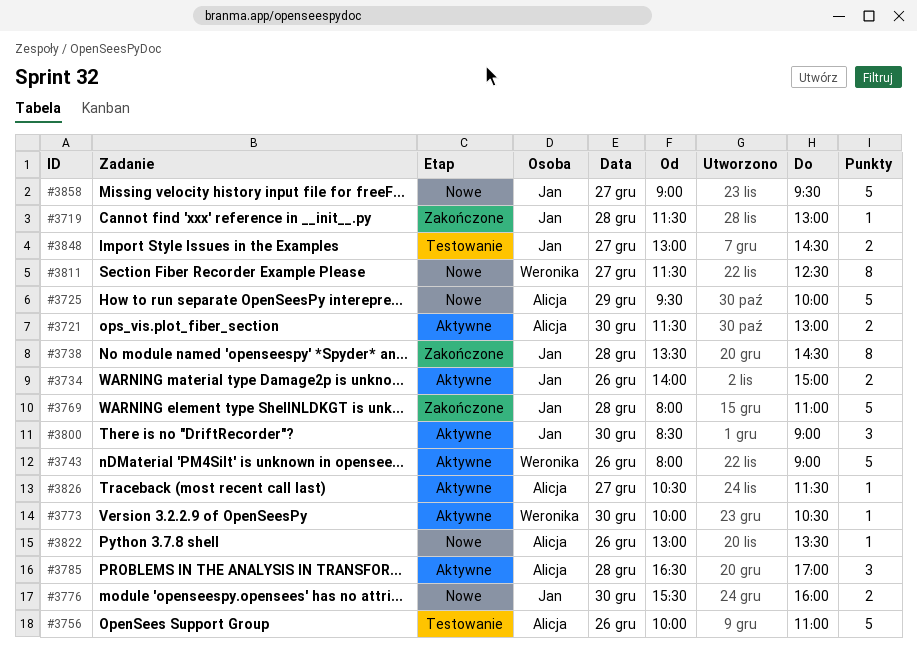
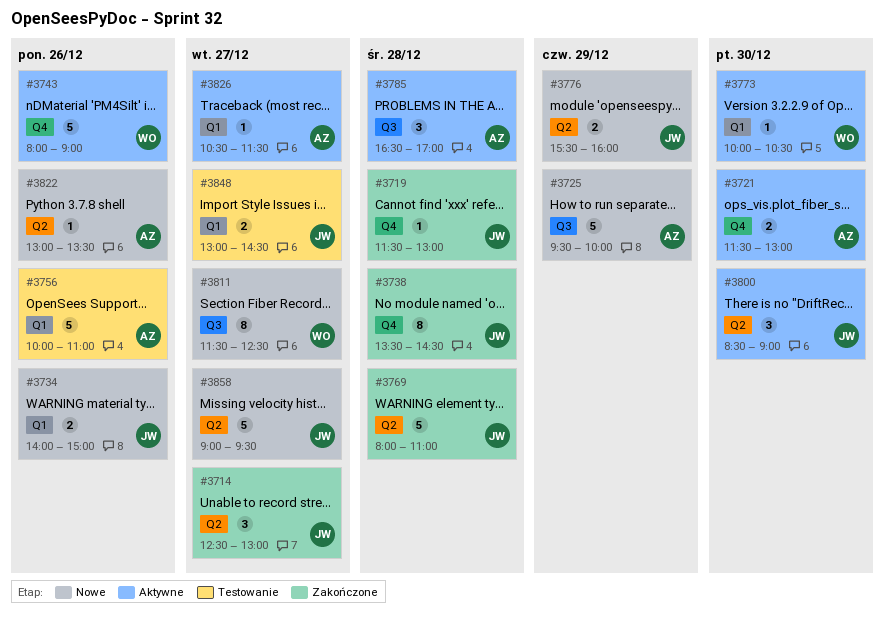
#3714: none -> present
#3734, status: Aktywne -> Nowe
#3776, day: Dec 30 -> Dec 29

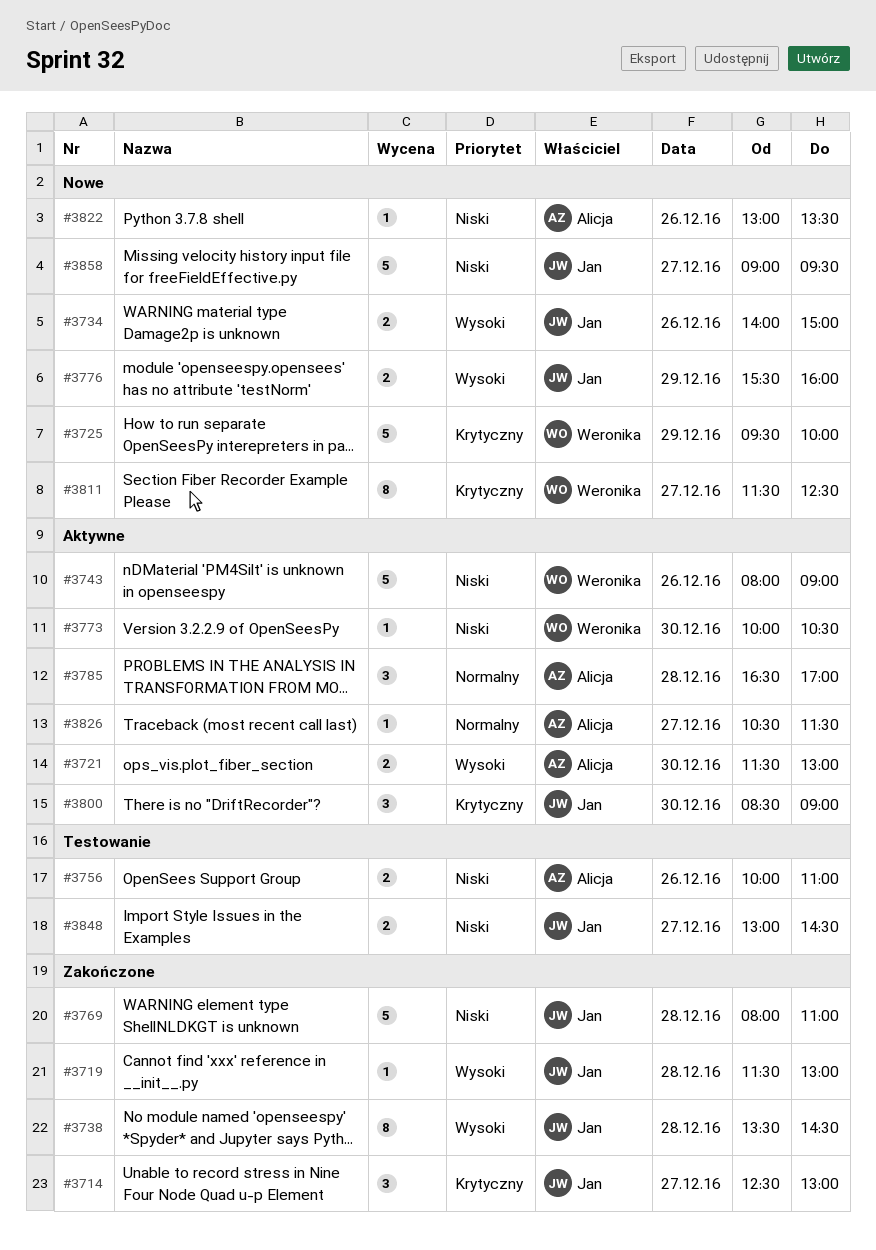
#3725, owner: Alicja -> Weronika
#3756, estimate: 5 -> 2

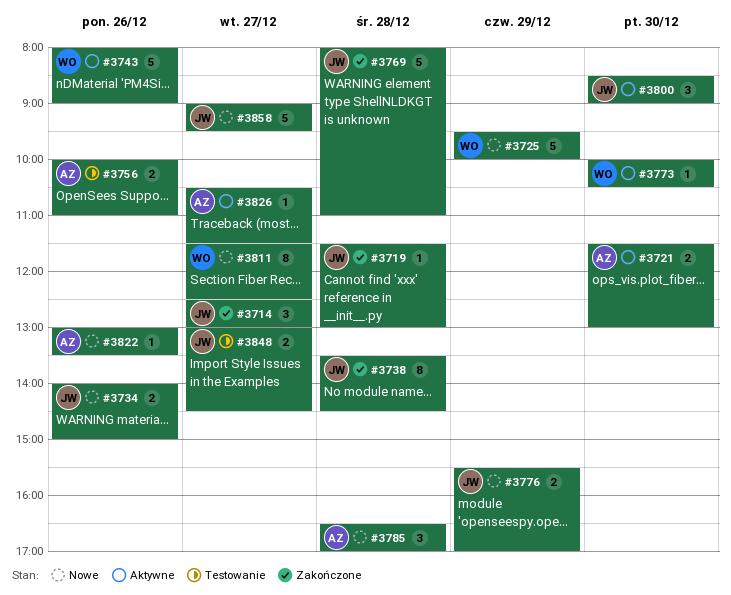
#3776, ends: 16:00 -> 17:00
#3785, status: Aktywne -> Nowe

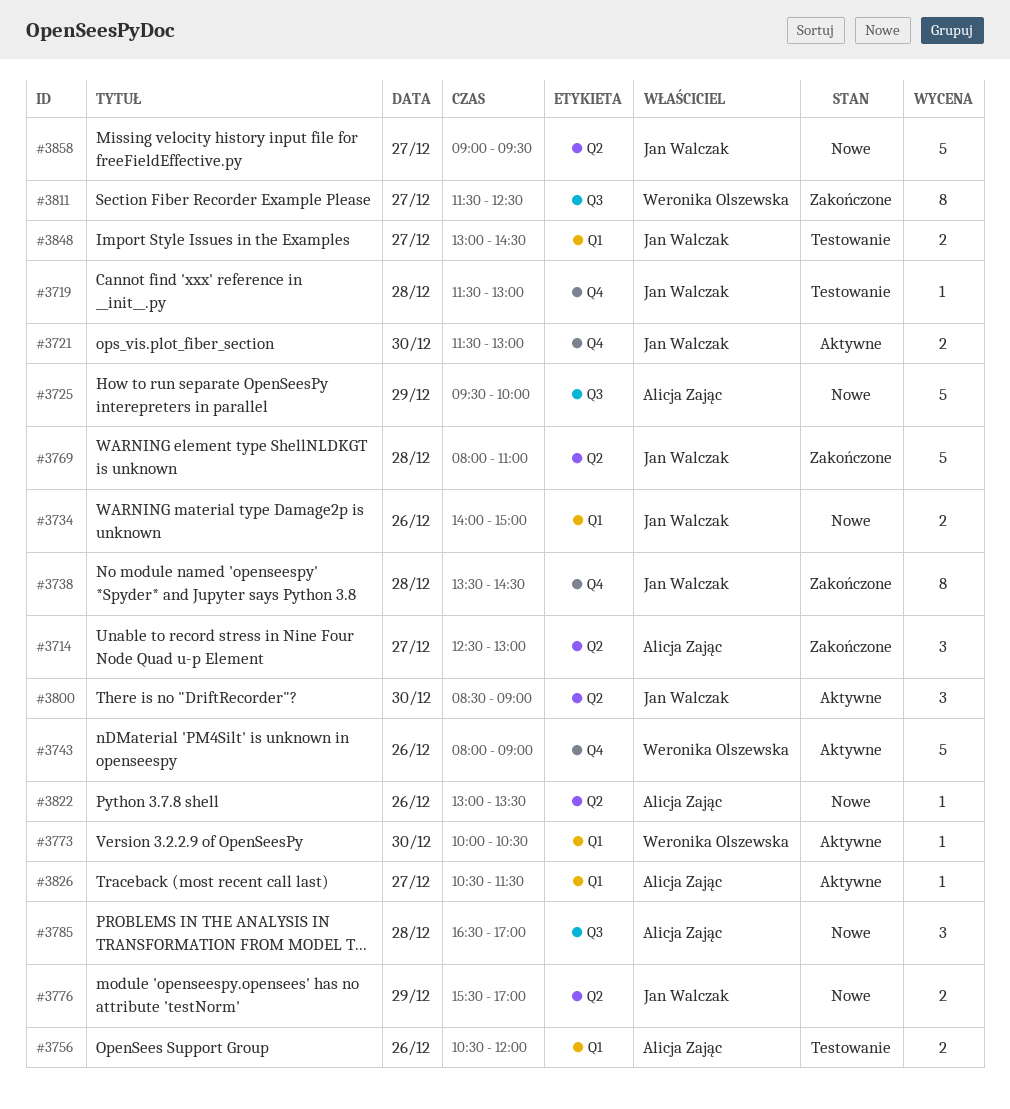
#3714, owner: Jan Walczak -> Alicja Zając
#3719, status: Zakończone -> Testowanie
#3721, owner: Alicja Zając -> Jan Walczak
#3725, owner: Weronika Olszewska -> Alicja Zając
#3756, begins: 10:00 -> 10:30
#3756, ends: 11:00 -> 12:00
#3811, status: Nowe -> Zakończone

